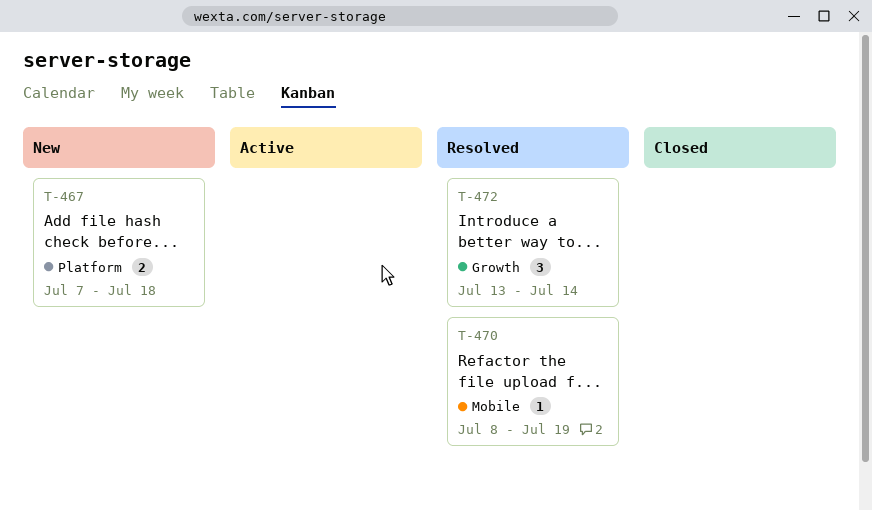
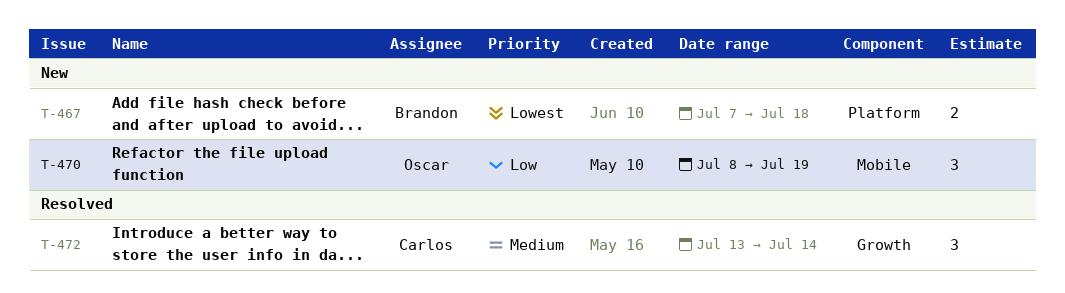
T-470, status: Resolved -> New
T-470, estimate: 1 -> 3

